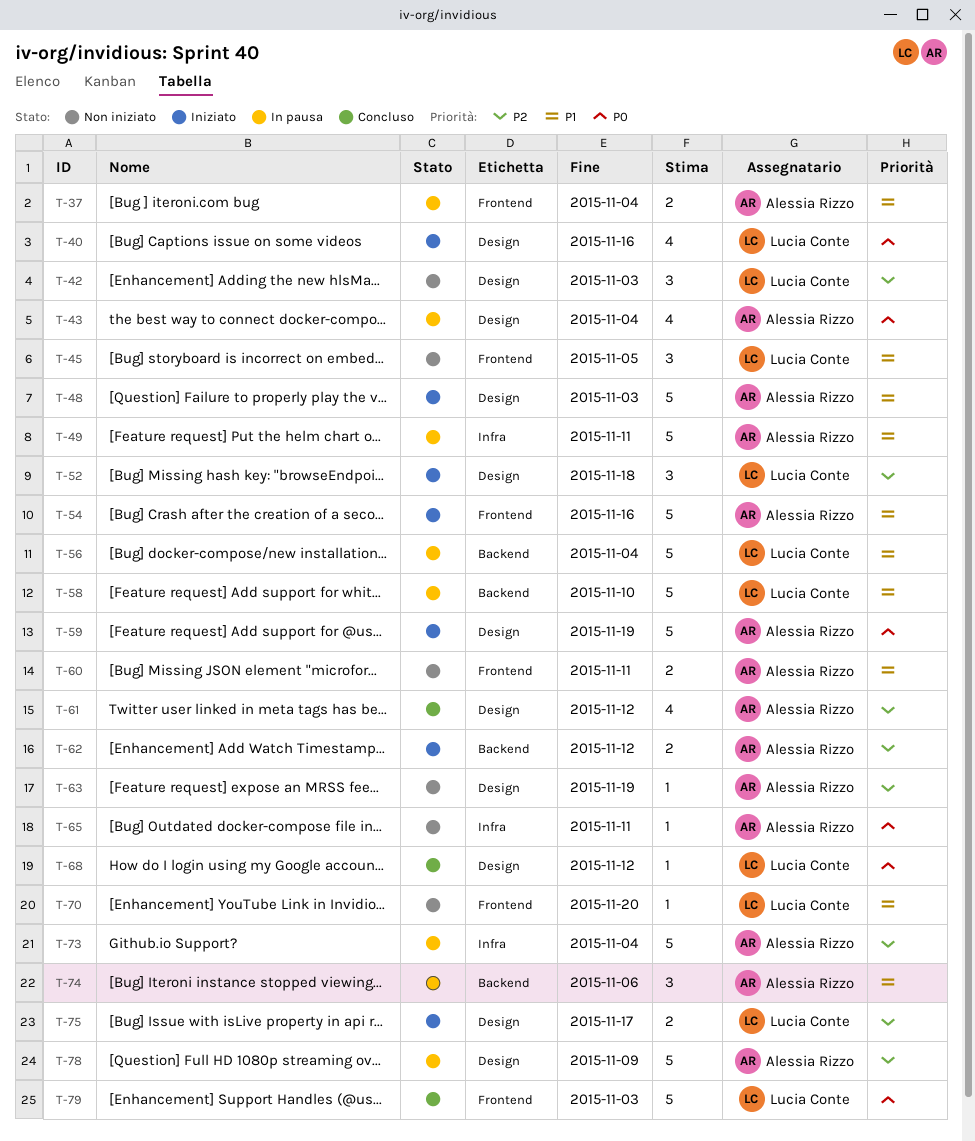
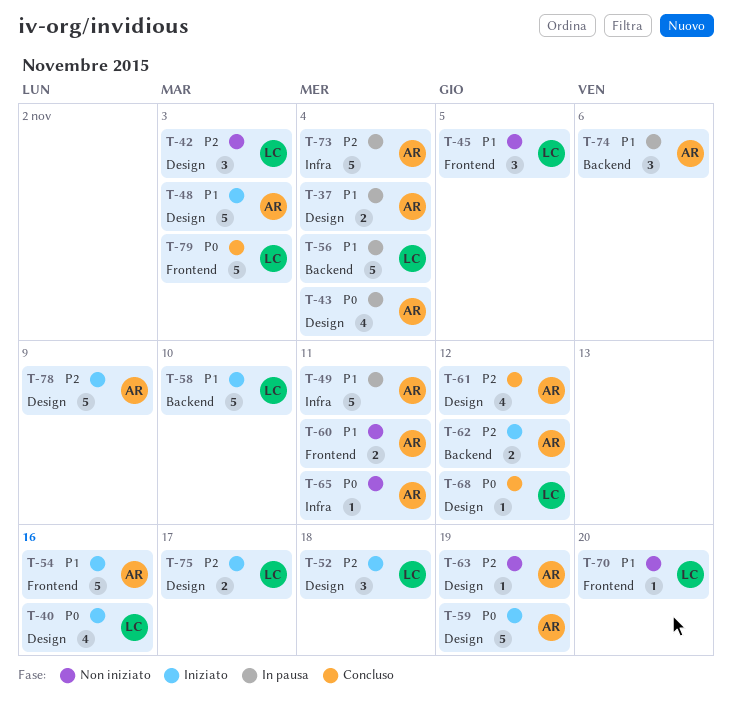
T-37, label: Frontend -> Design
T-58, status: In pausa -> Iniziato
T-78, status: In pausa -> Iniziato

